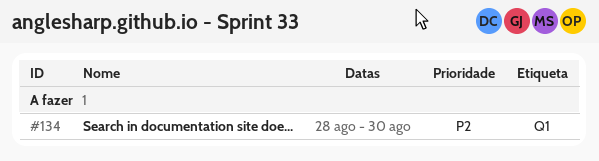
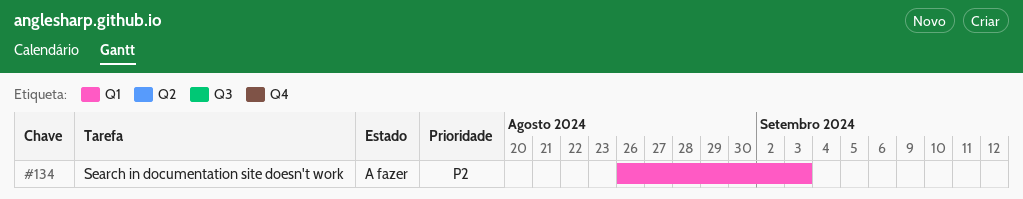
#134, start: Aug 28 -> Aug 26
#134, due: Aug 30 -> Sep 3

